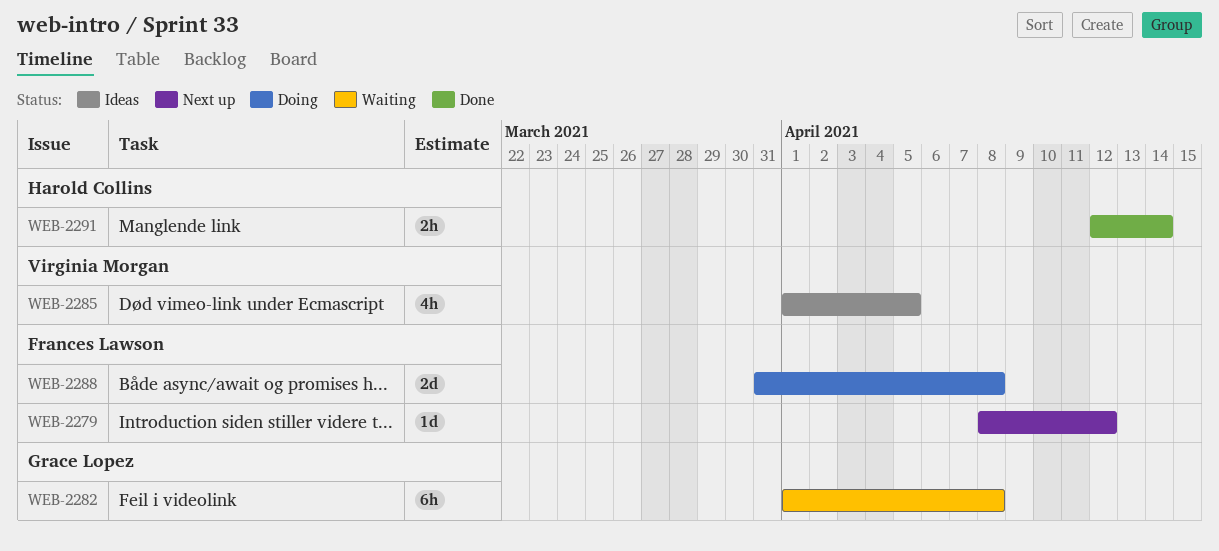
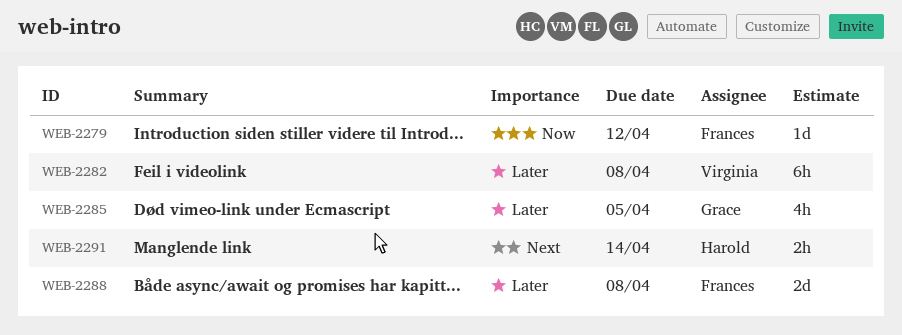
WEB-2282, owner: Grace Lopez -> Virginia Morgan
WEB-2285, owner: Virginia Morgan -> Grace Lopez

